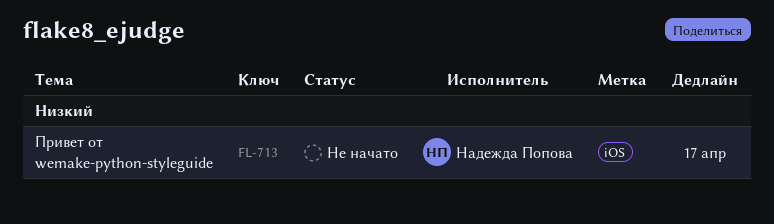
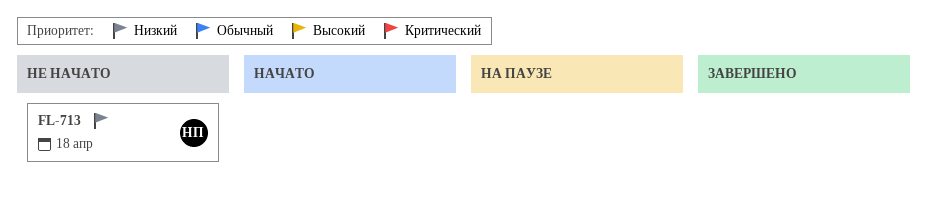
FL-713, due: Apr 17 -> Apr 18

